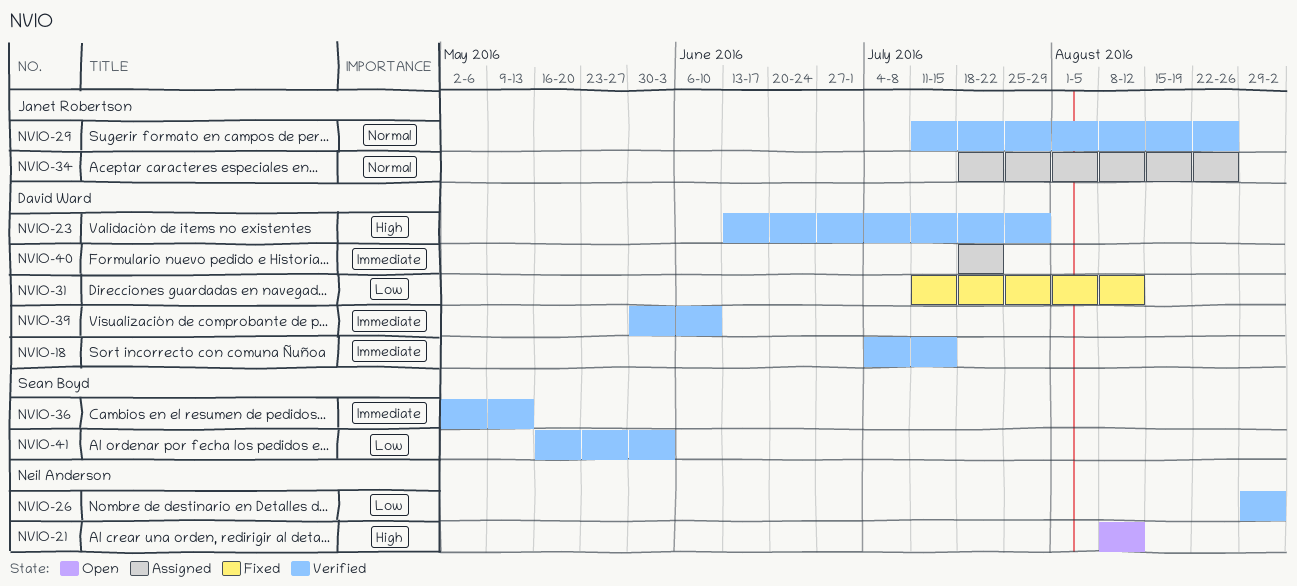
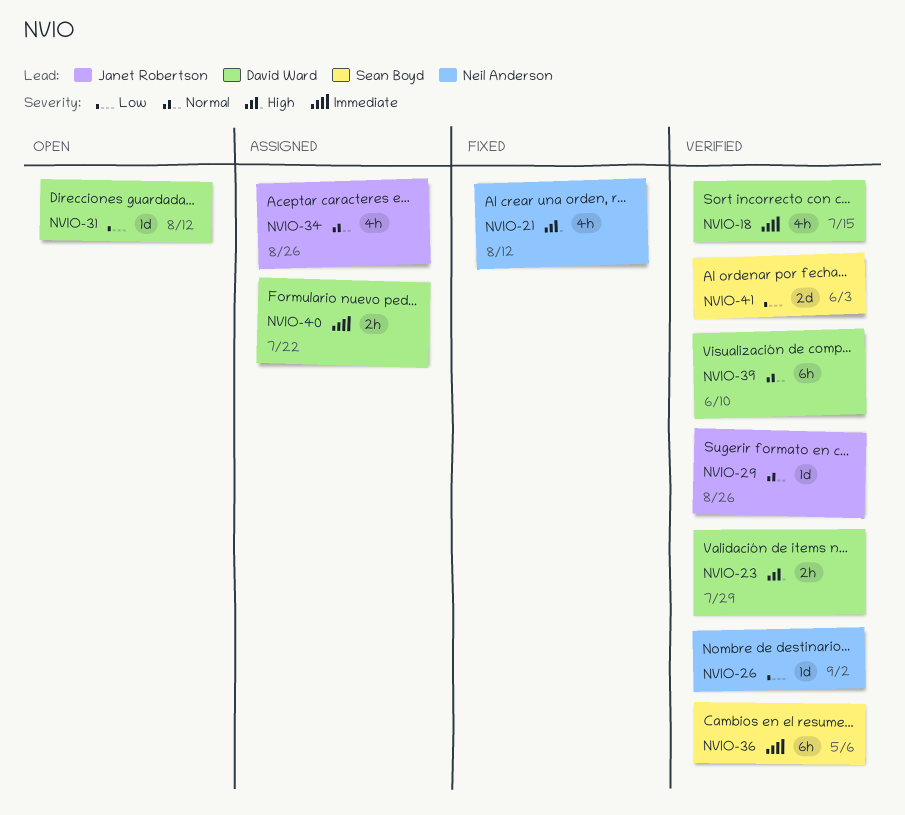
NVIO-21, status: Open -> Fixed
NVIO-31, status: Fixed -> Open
NVIO-36, due: May 13 -> May 6
NVIO-39, priority: Immediate -> Normal

